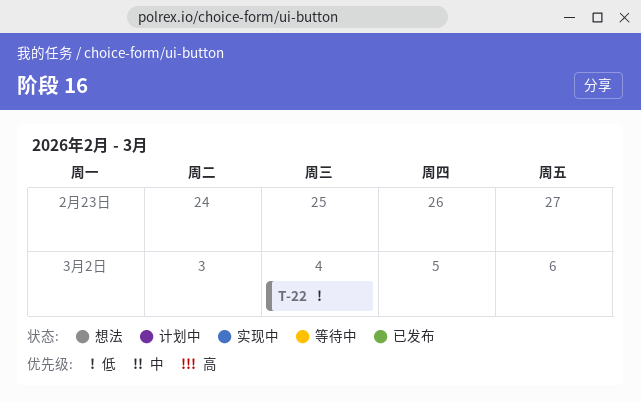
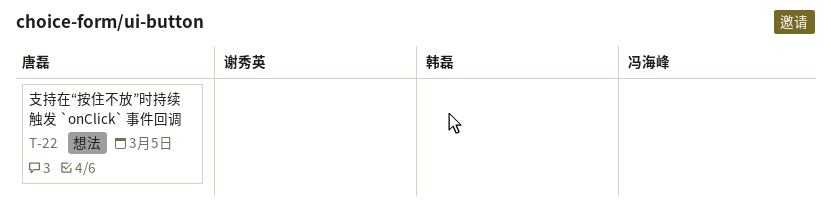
T-22, due: Mar 4 -> Mar 5

